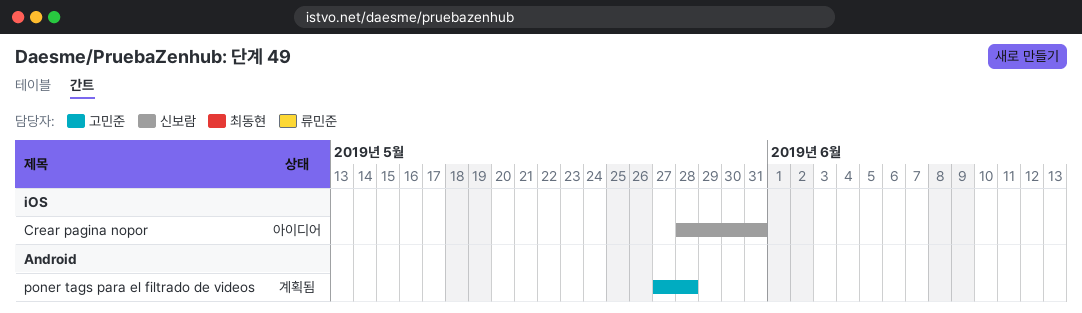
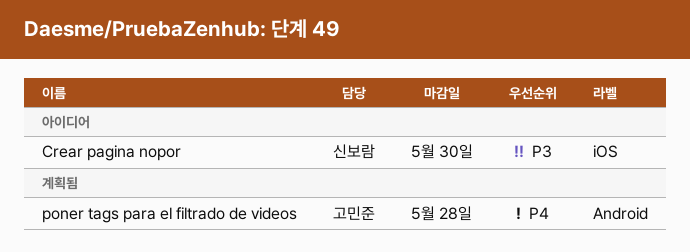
Crear pagina nopor, due: May 31 -> May 30

